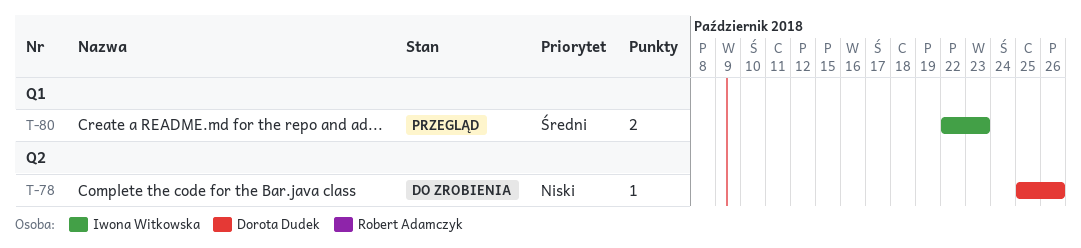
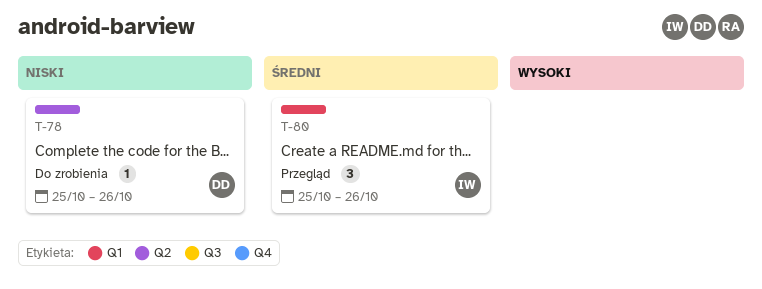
T-80, estimate: 2 -> 3
T-80, start: Oct 22 -> Oct 25
T-80, due: Oct 23 -> Oct 26

